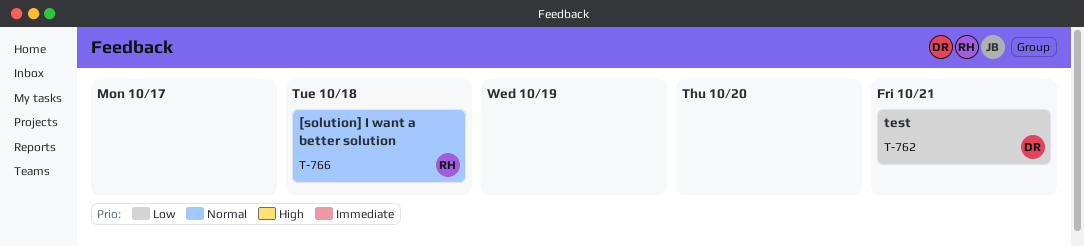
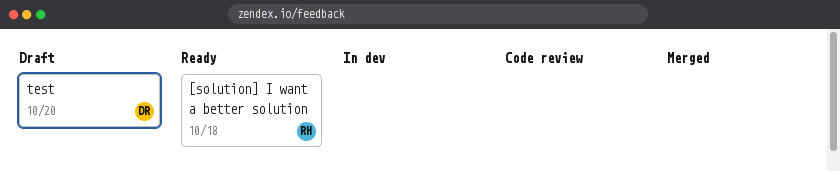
test, due: Oct 21 -> Oct 20

